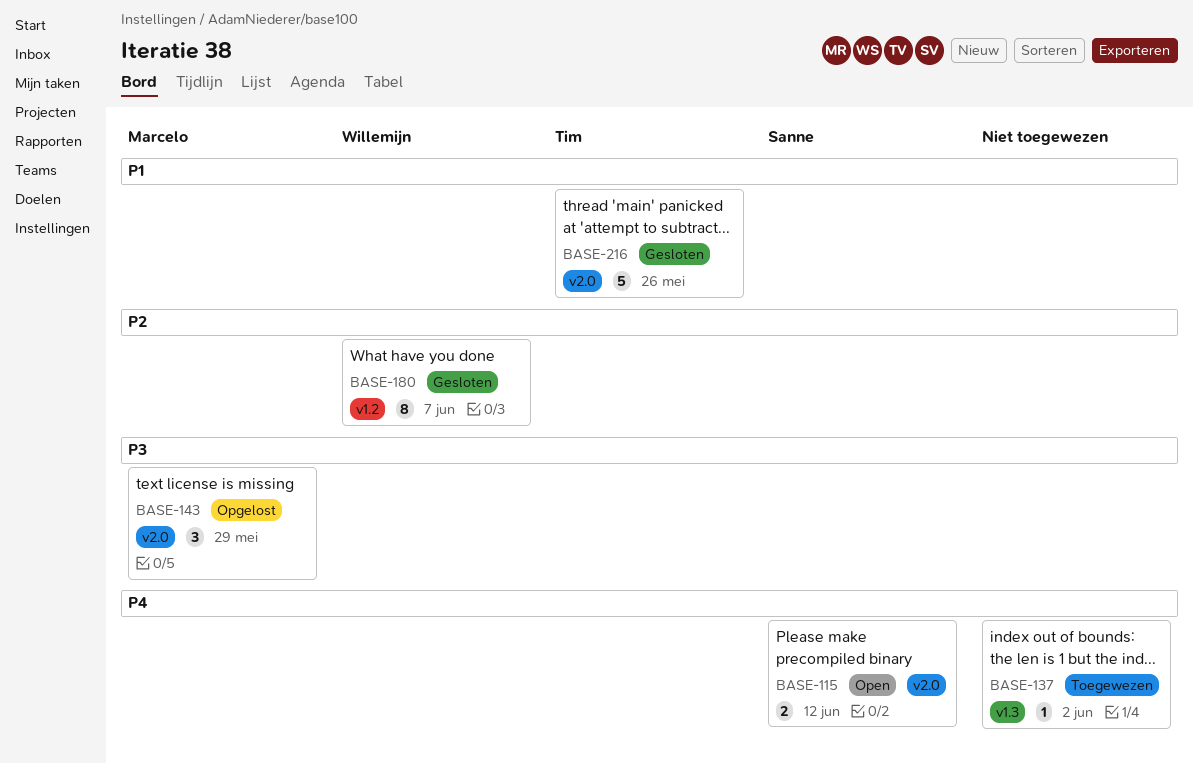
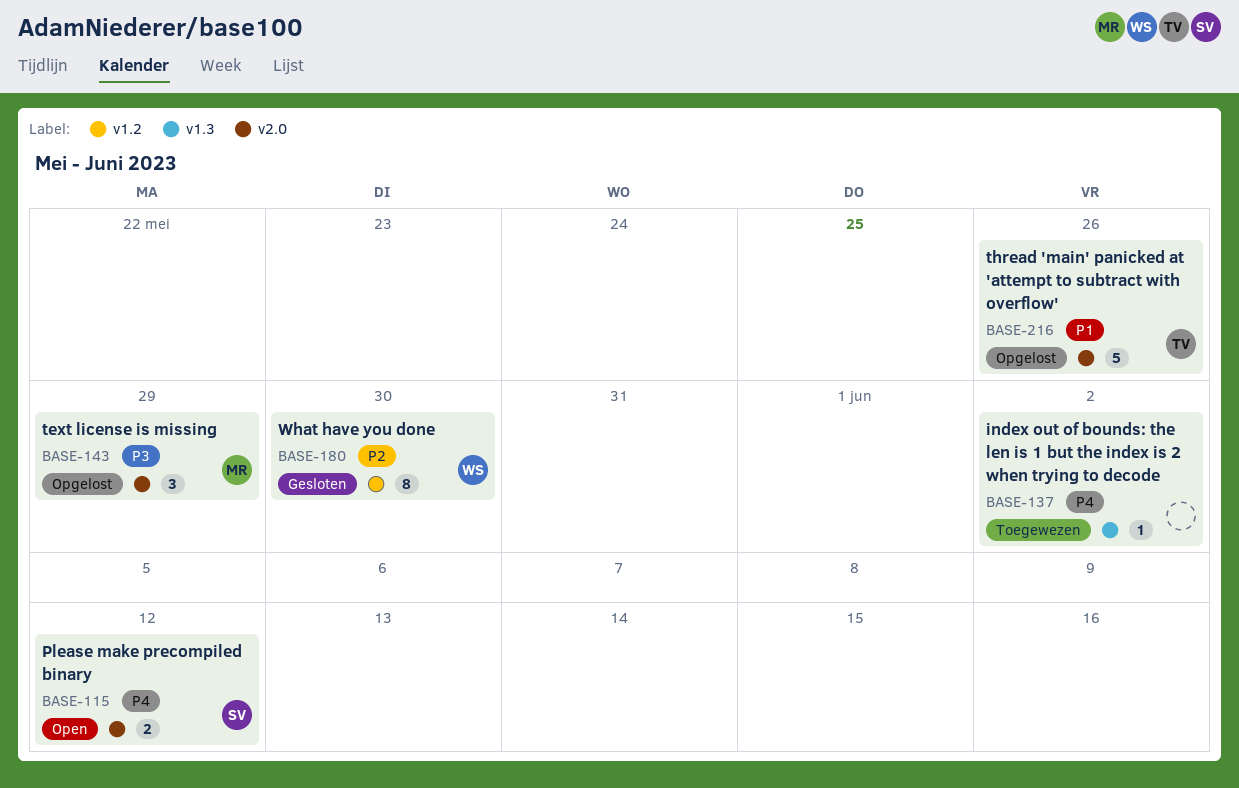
BASE-180, due: Jun 7 -> May 30
BASE-216, status: Gesloten -> Opgelost

